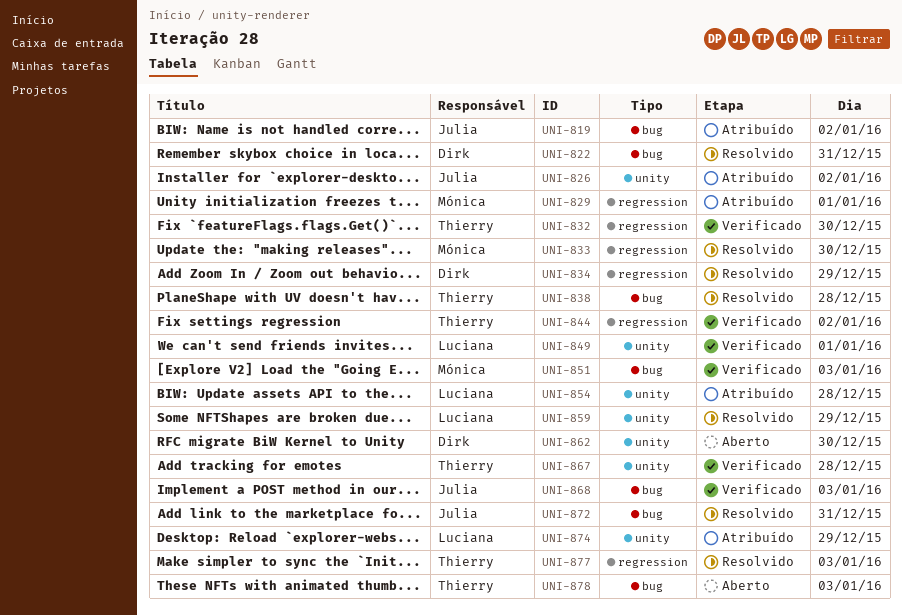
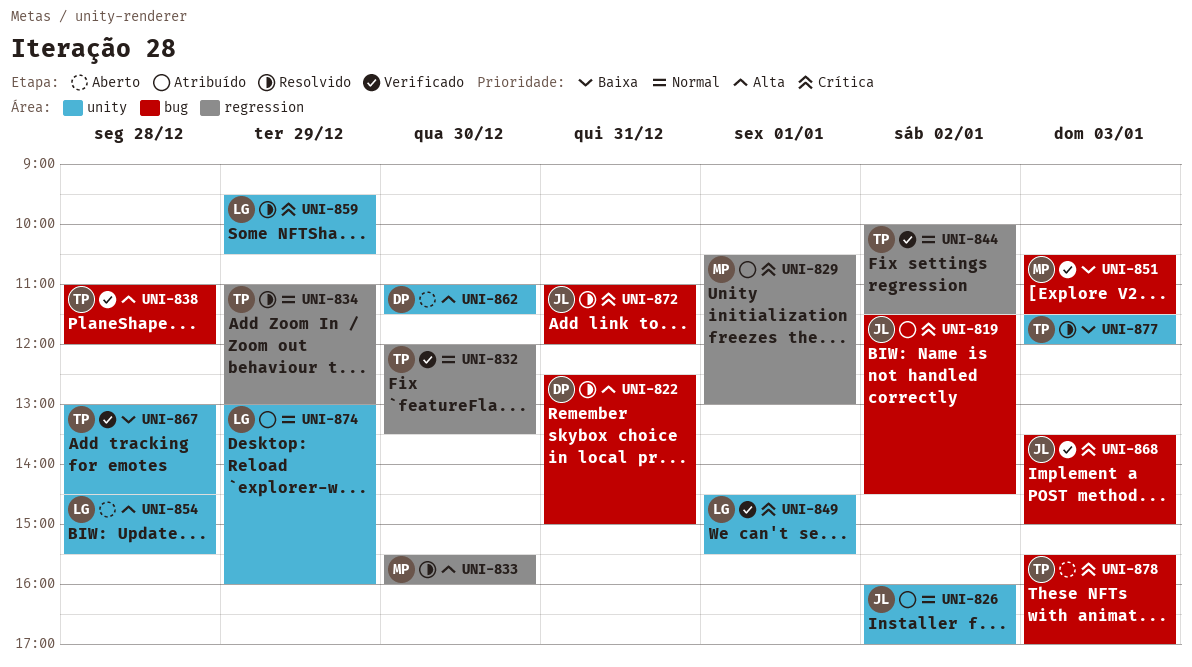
UNI-834, owner: Dirk -> Thierry
UNI-838, status: Resolvido -> Verificado
UNI-854, status: Atribuído -> Aberto
UNI-877, label: regression -> unity

